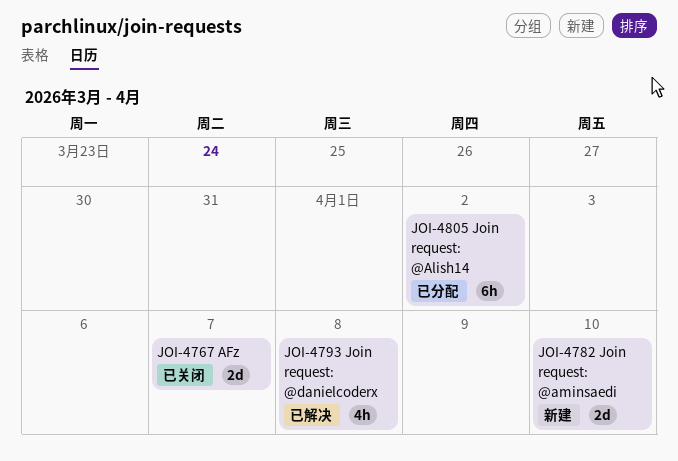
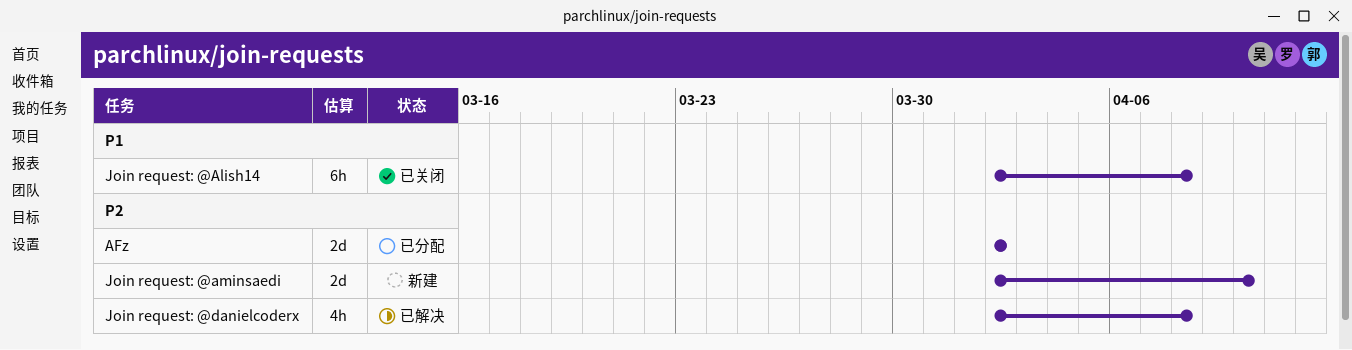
AFz, status: 已关闭 -> 已分配
AFz, due: Apr 7 -> Apr 2
Join request: @Alish14, status: 已分配 -> 已关闭
Join request: @Alish14, due: Apr 2 -> Apr 8

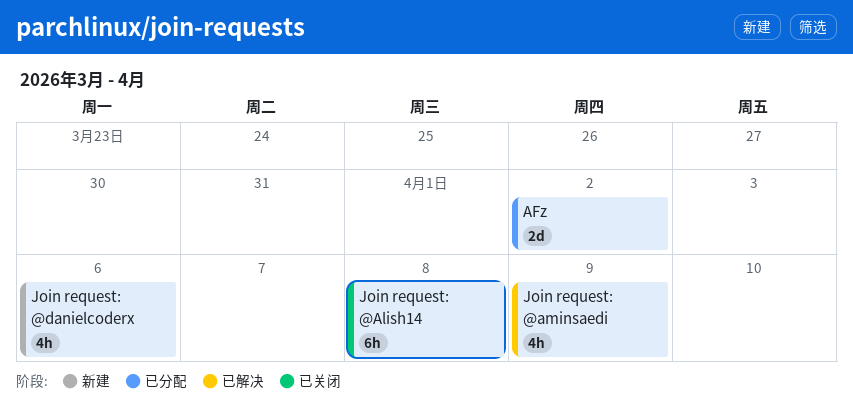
Join request: @aminsaedi, status: 新建 -> 已解决
Join request: @aminsaedi, estimate: 2d -> 4h
Join request: @aminsaedi, due: Apr 10 -> Apr 9
Join request: @danielcoderx, status: 已解决 -> 新建
Join request: @danielcoderx, due: Apr 8 -> Apr 6

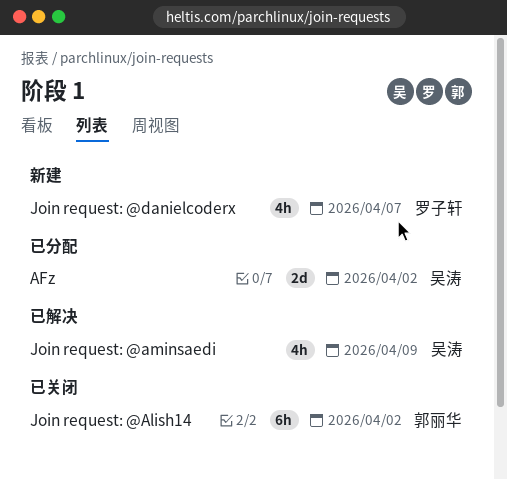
Join request: @Alish14, due: Apr 8 -> Apr 2
Join request: @danielcoderx, due: Apr 6 -> Apr 7

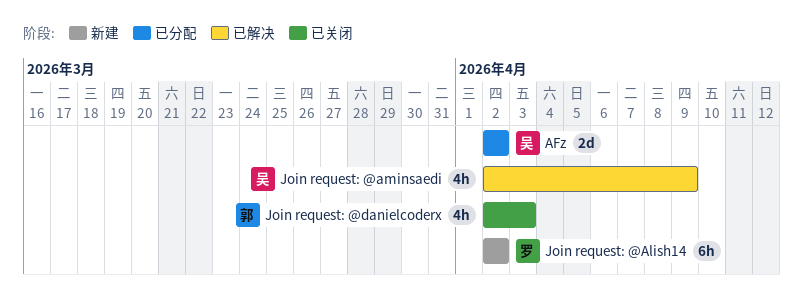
Join request: @Alish14, status: 已关闭 -> 新建
Join request: @Alish14, owner: 郭丽华 -> 罗子轩
Join request: @danielcoderx, status: 新建 -> 已关闭
Join request: @danielcoderx, owner: 罗子轩 -> 郭丽华
Join request: @danielcoderx, due: Apr 7 -> Apr 3

